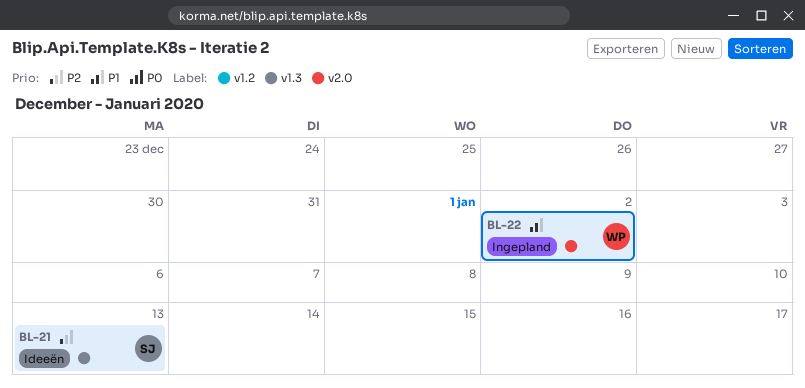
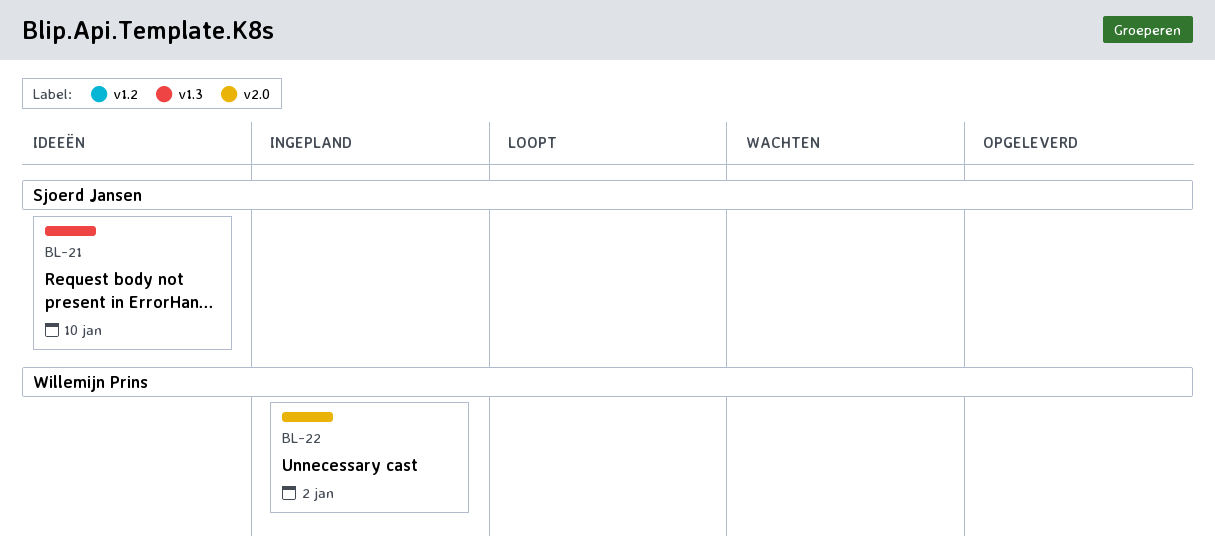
BL-21, due: Jan 13 -> Jan 10

